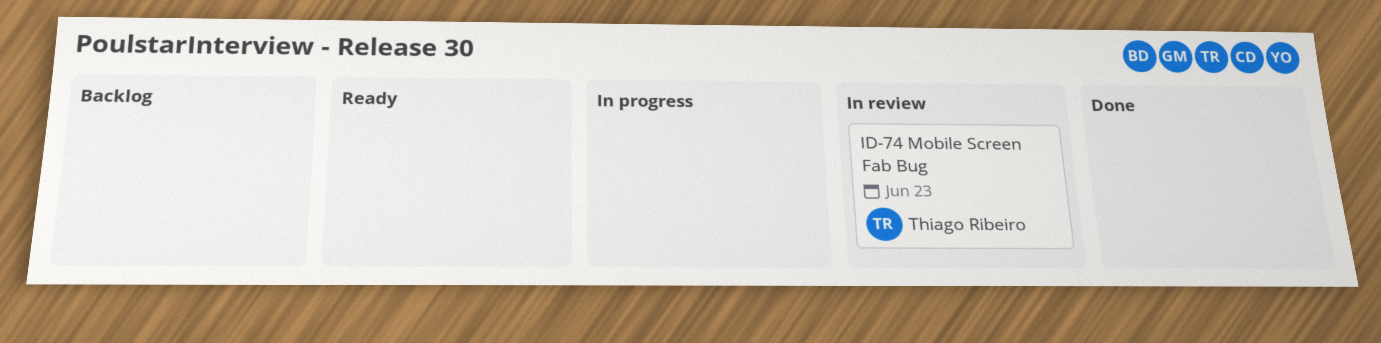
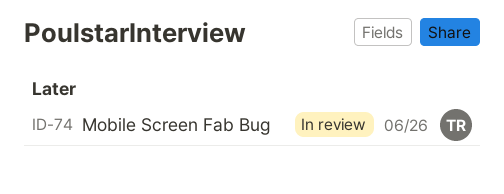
ID-74, due: Jun 23 -> Jun 26

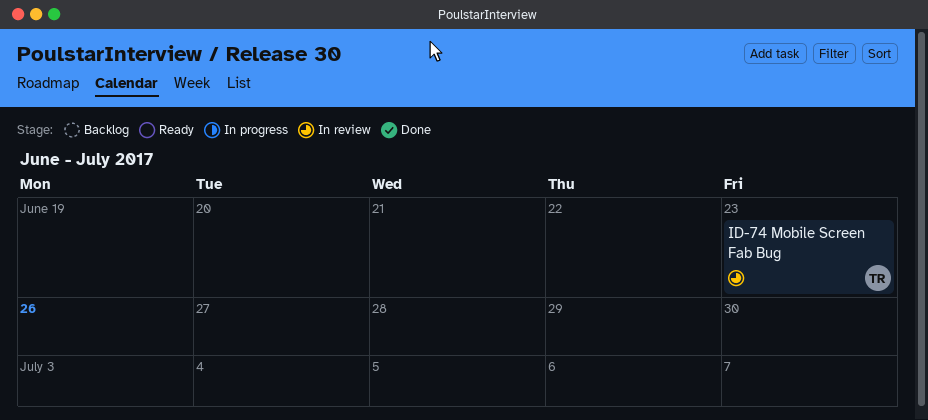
ID-74, due: Jun 26 -> Jun 23

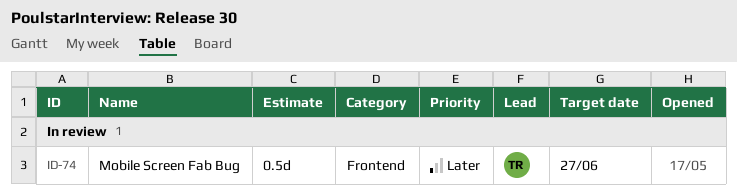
ID-74, due: Jun 23 -> Jun 27

